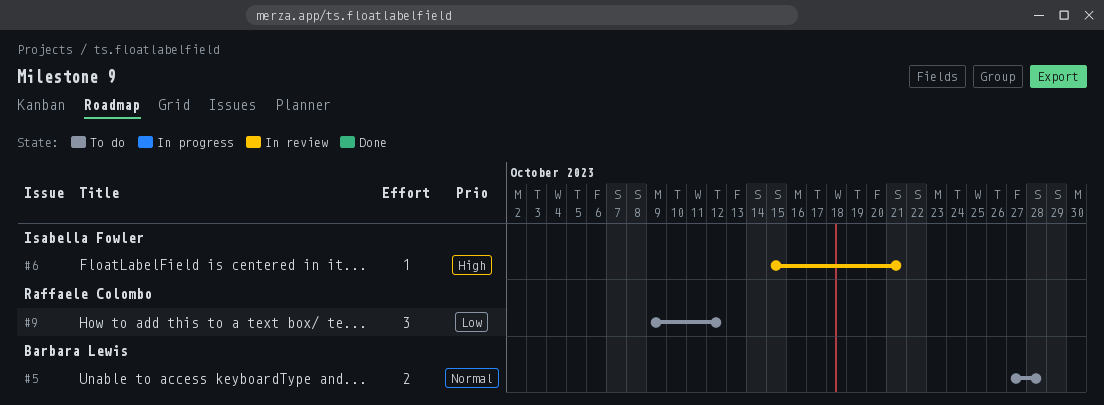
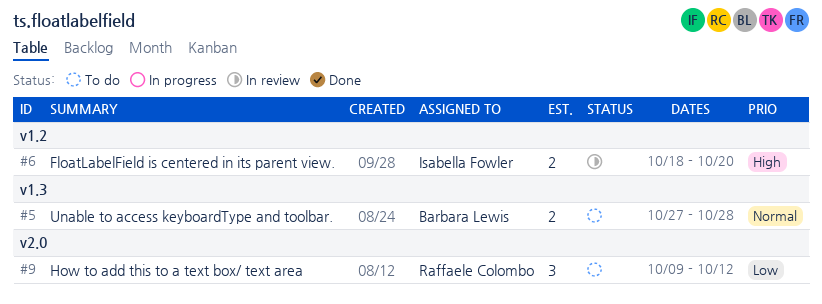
#6, estimate: 1 -> 2
#6, start: Oct 15 -> Oct 18
#6, due: Oct 21 -> Oct 20

